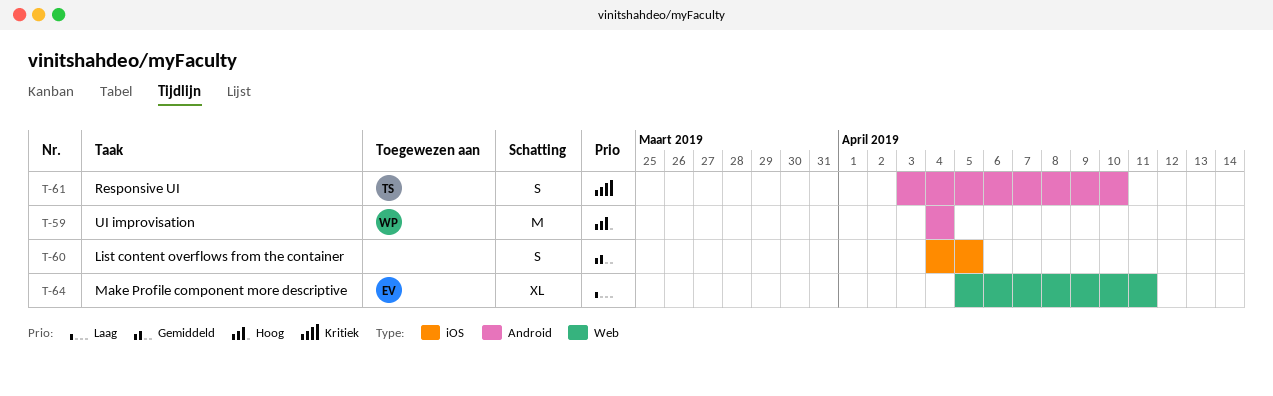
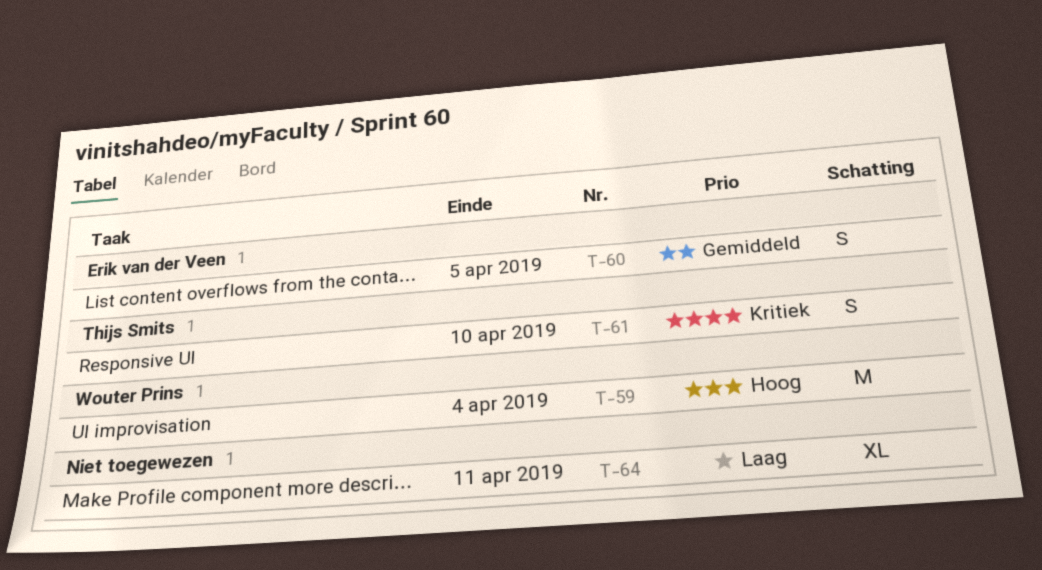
T-60, owner: none -> Erik van der Veen
T-64, owner: Erik van der Veen -> none

